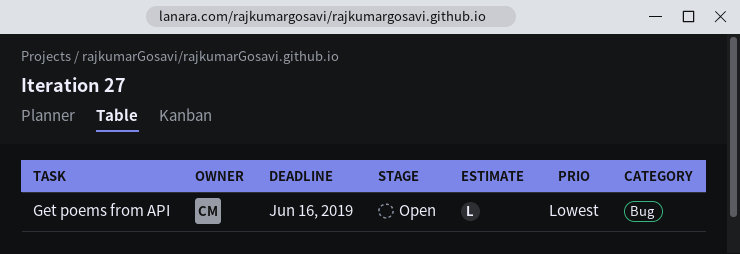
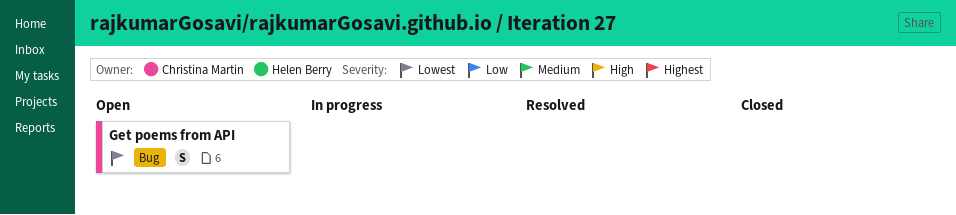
Get poems from API, estimate: L -> S

